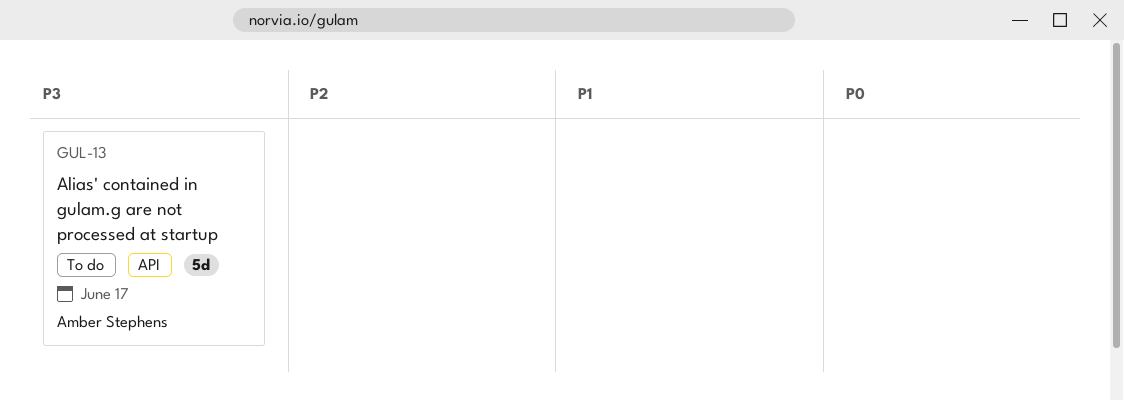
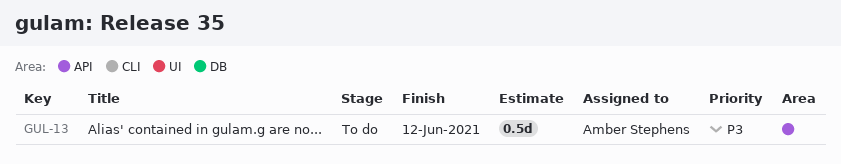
GUL-13, estimate: 5d -> 0.5d
GUL-13, due: Jun 17 -> Jun 12

